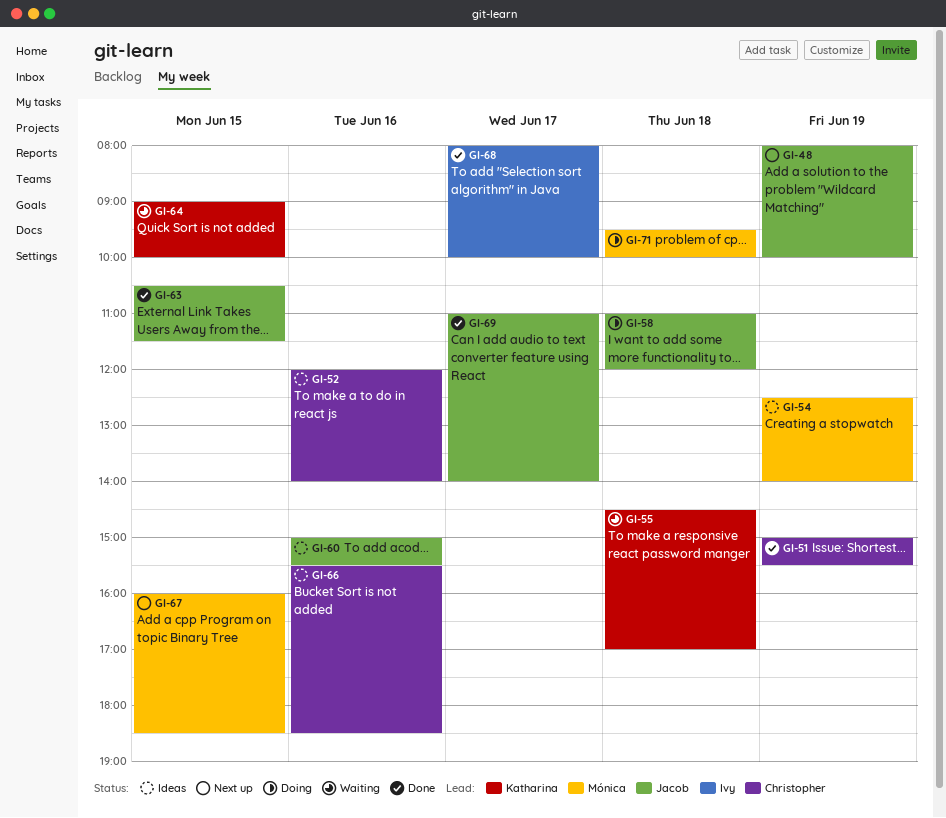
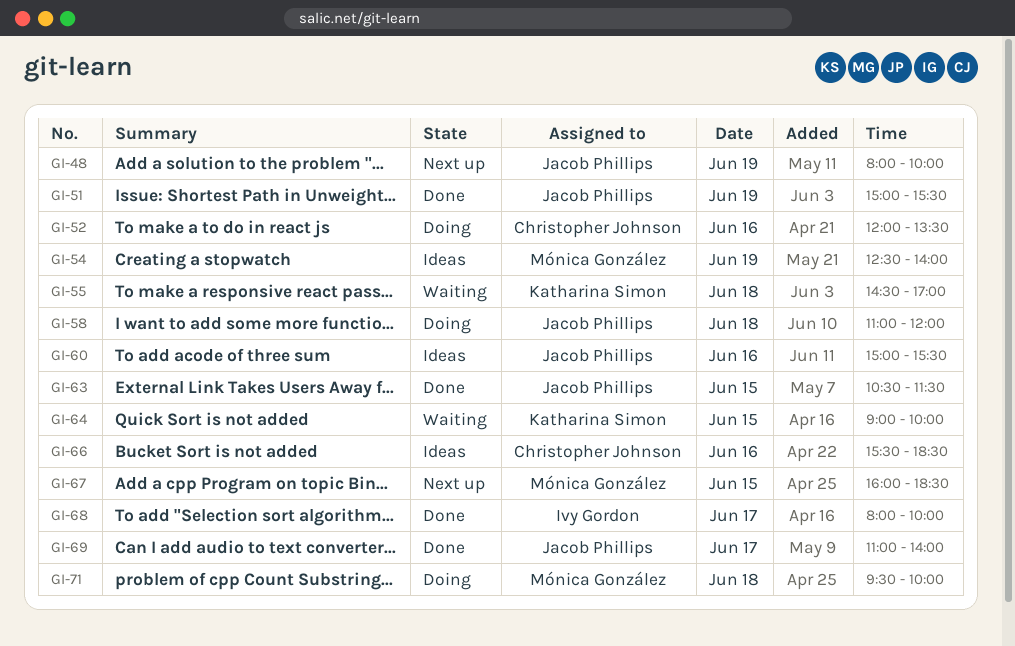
GI-51, owner: Christopher Johnson -> Jacob Phillips
GI-52, status: Ideas -> Doing
GI-52, ends: 14:00 -> 13:30

